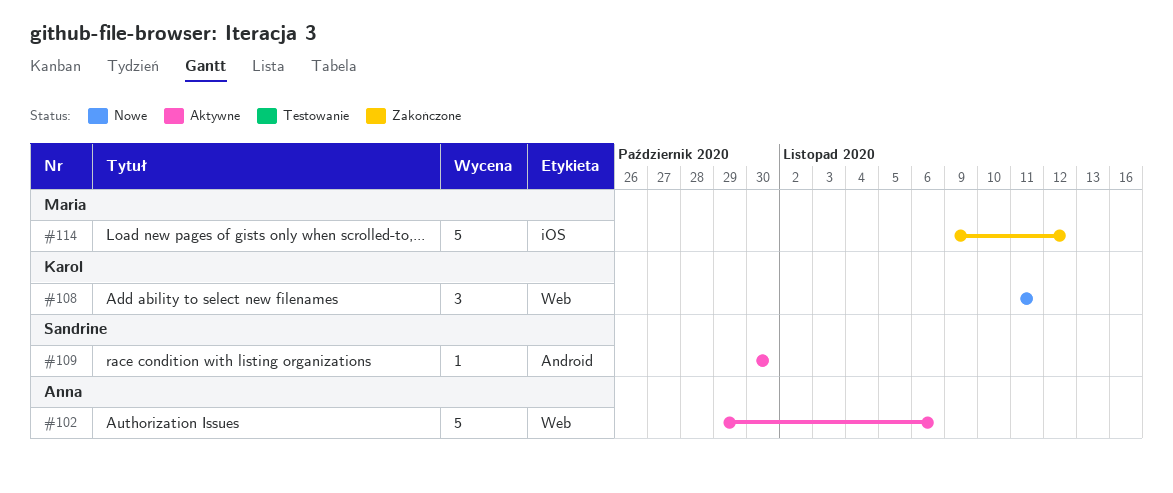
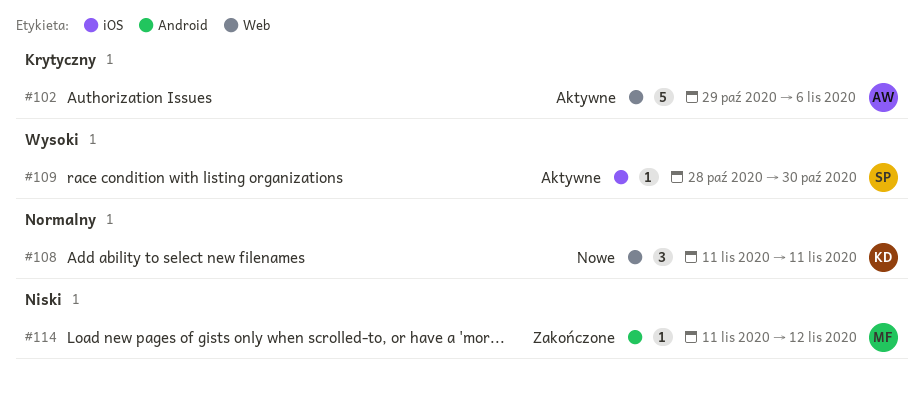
#109, label: Android -> iOS
#109, start: Oct 30 -> Oct 28
#114, label: iOS -> Android
#114, estimate: 5 -> 1
#114, start: Nov 9 -> Nov 11

